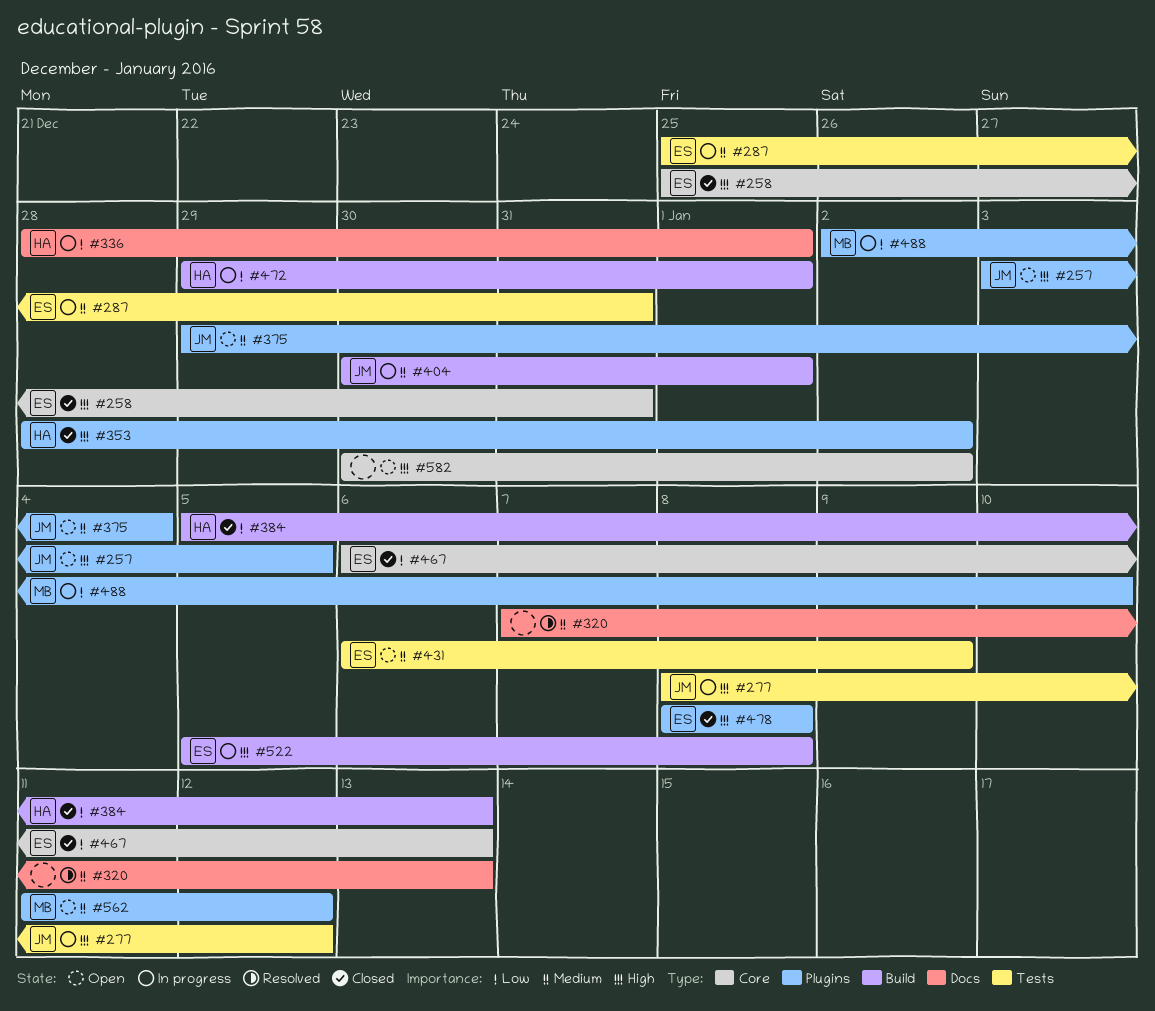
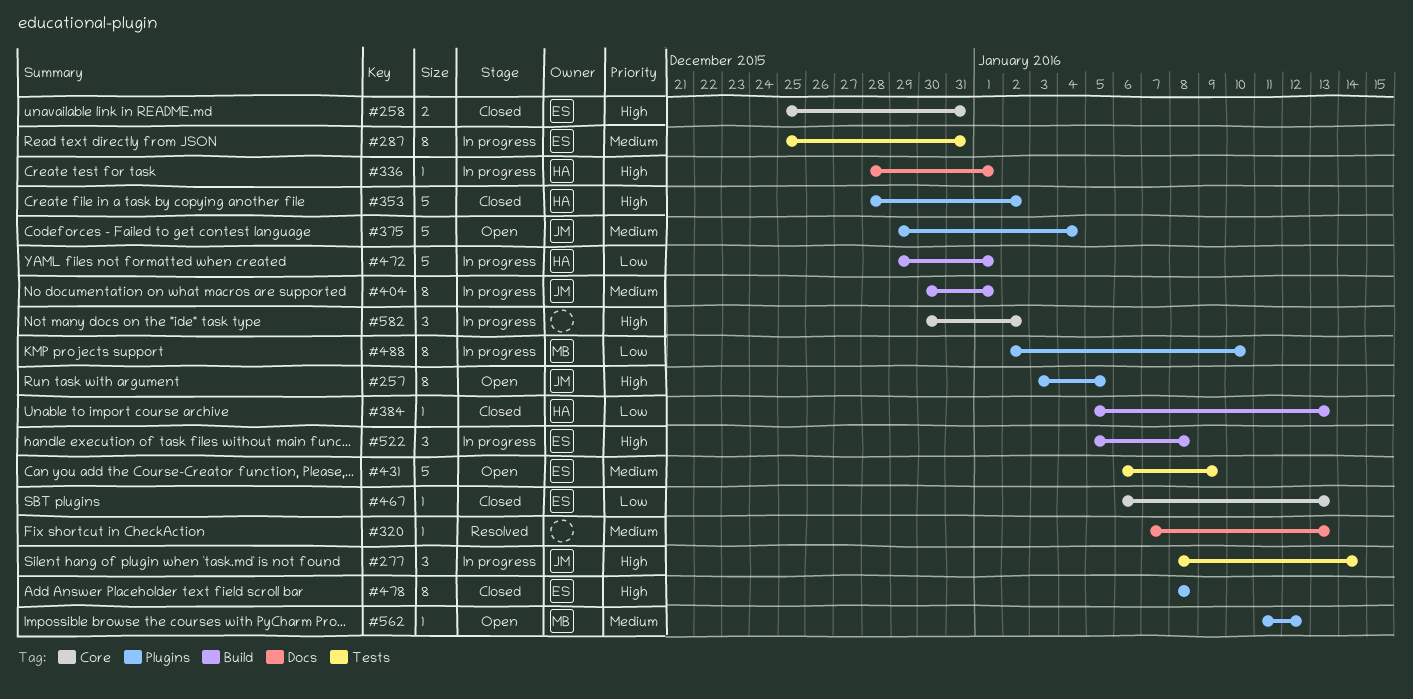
#277, due: Jan 12 -> Jan 14
#336, priority: Low -> High
#582, status: Open -> In progress

